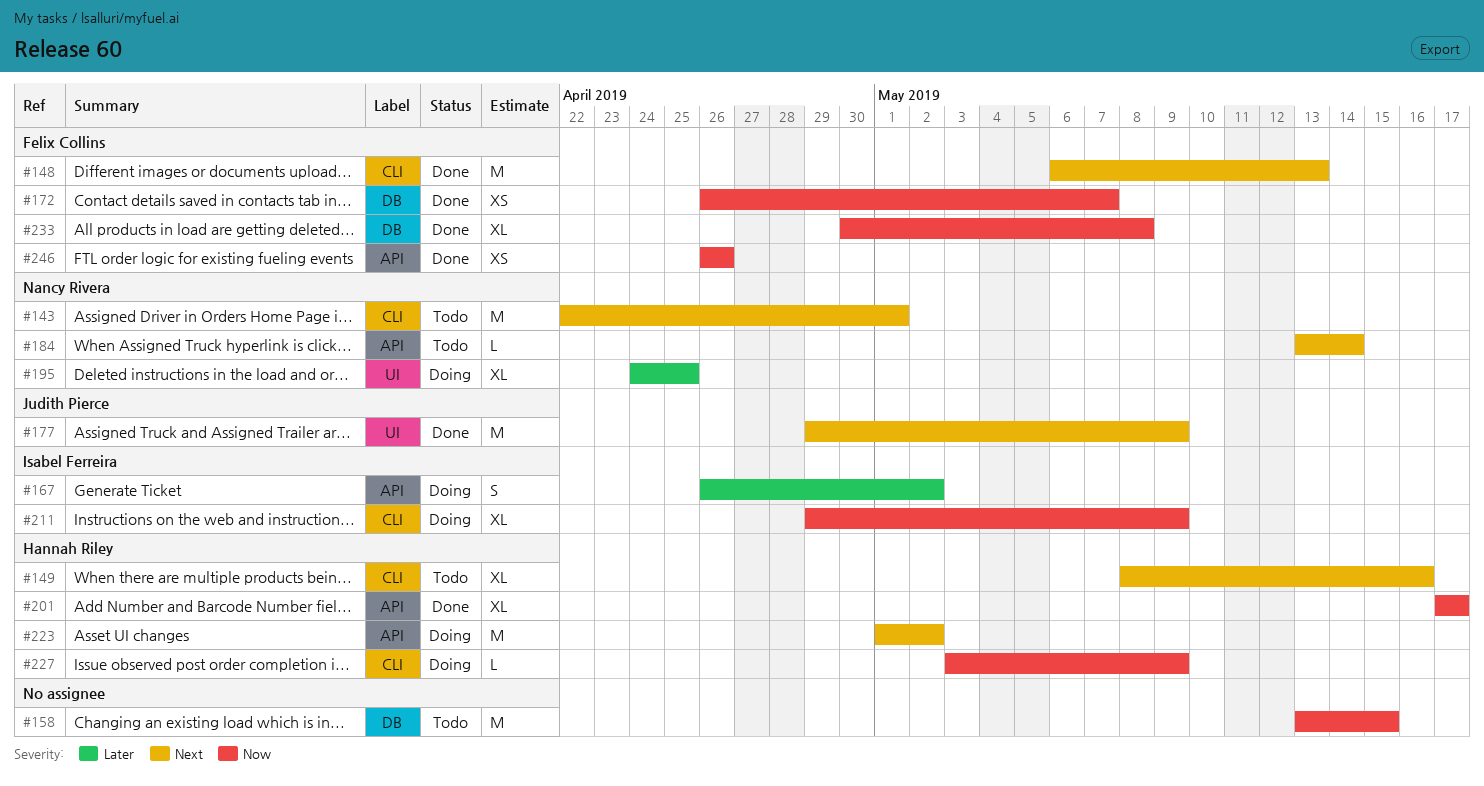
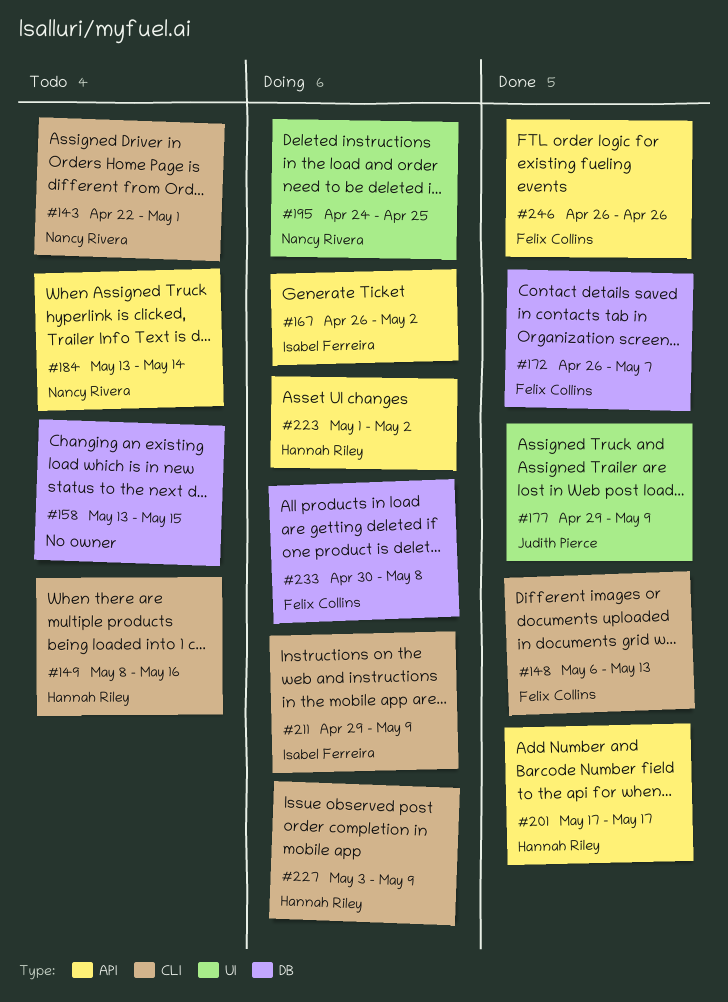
#233, status: Done -> Doing

